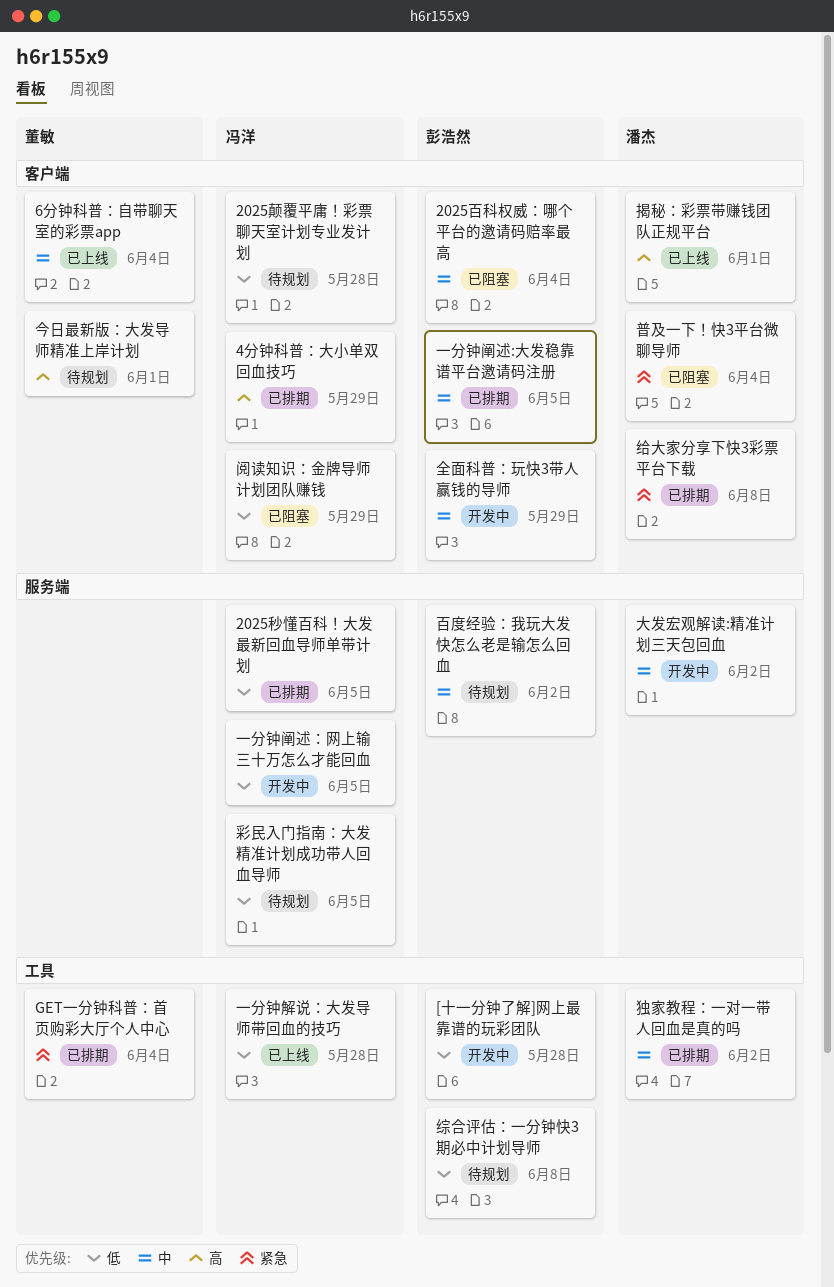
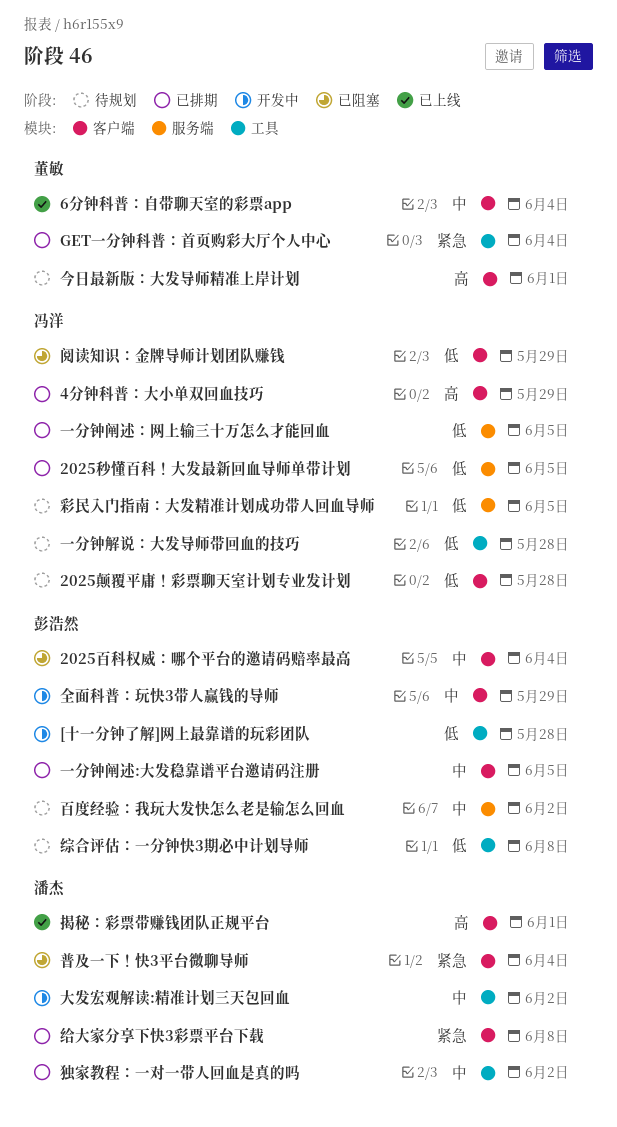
一分钟解说：大发导师带回血的技巧, status: 已上线 -> 待规划
一分钟阐述：网上输三十万怎么才能回血, status: 开发中 -> 已排期
大发宏观解读:精准计划三天包回血, label: 服务端 -> 工具

